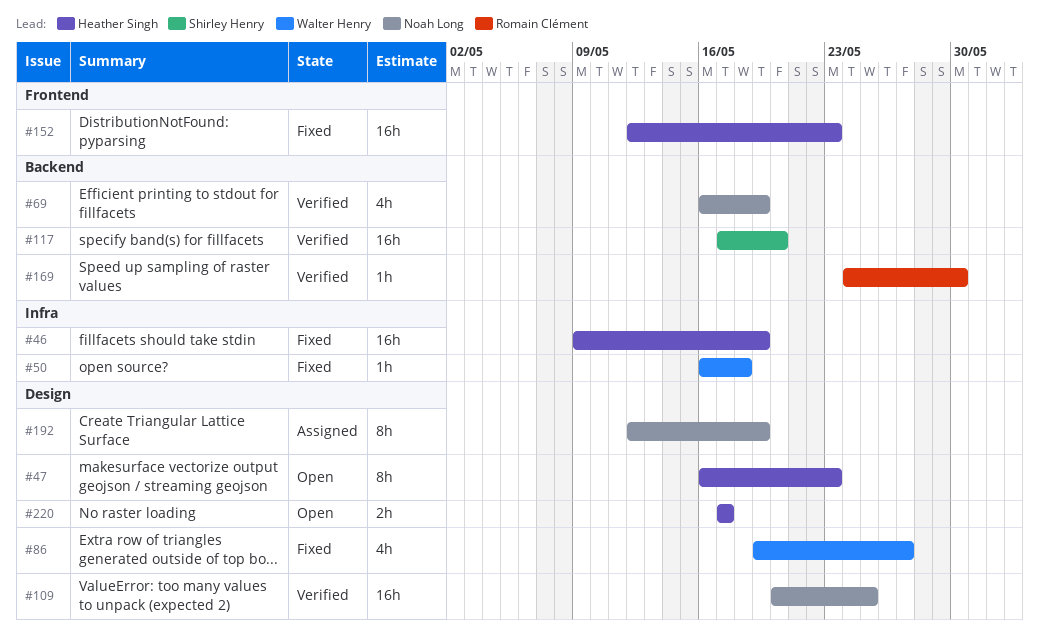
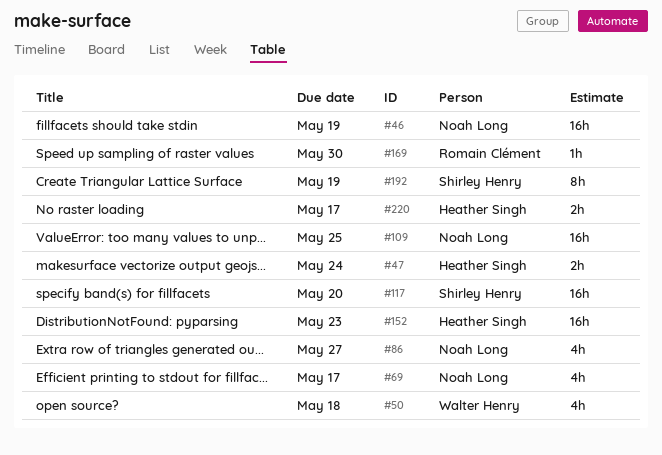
#46, owner: Heather Singh -> Noah Long
#47, estimate: 8h -> 2h
#47, due: May 23 -> May 24
#50, estimate: 1h -> 4h
#69, due: May 19 -> May 17
#86, owner: Walter Henry -> Noah Long
#192, owner: Noah Long -> Shirley Henry

